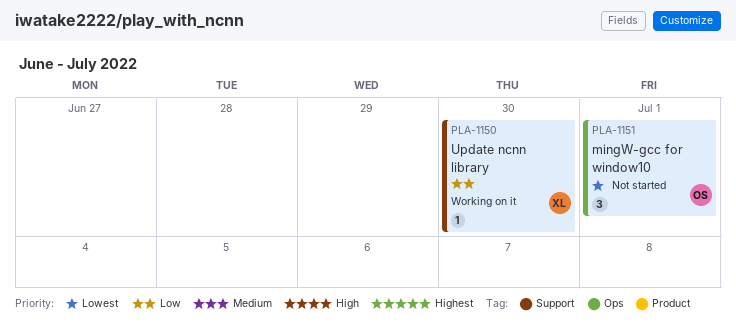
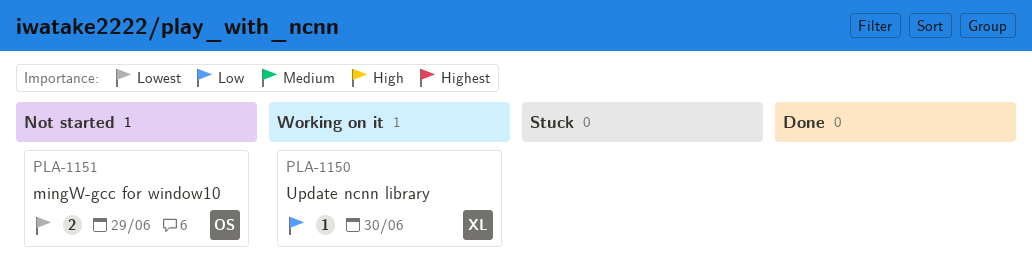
PLA-1151, estimate: 3 -> 2
PLA-1151, due: Jul 1 -> Jun 29

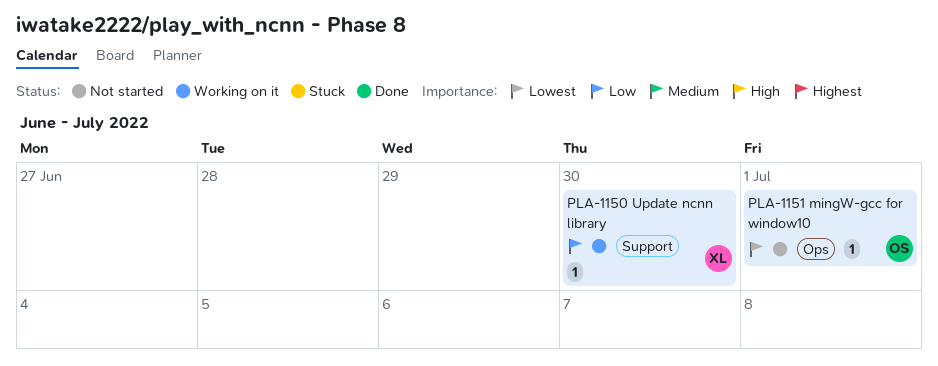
PLA-1151, estimate: 2 -> 1
PLA-1151, due: Jun 29 -> Jul 1

